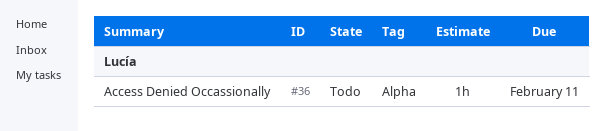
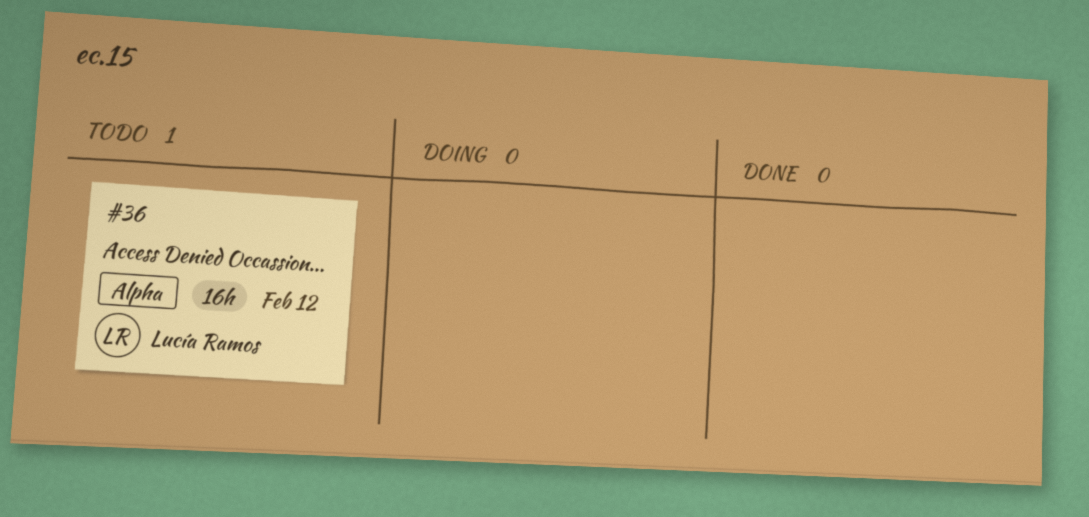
#36, estimate: 1h -> 16h
#36, due: Feb 11 -> Feb 12

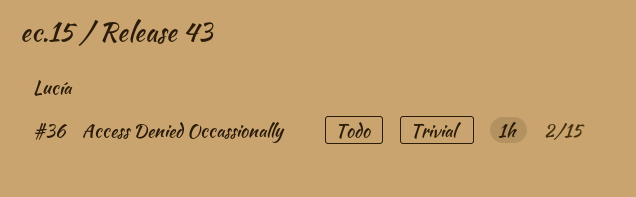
#36, estimate: 16h -> 1h
#36, due: Feb 12 -> Feb 15

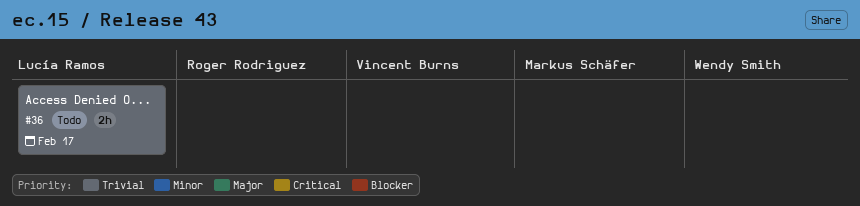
#36, estimate: 1h -> 2h
#36, due: Feb 15 -> Feb 17

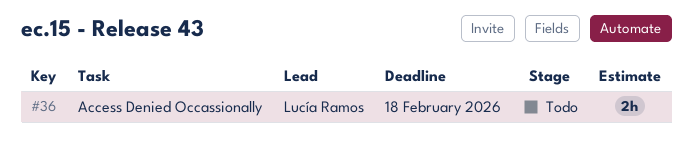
#36, due: Feb 17 -> Feb 18

